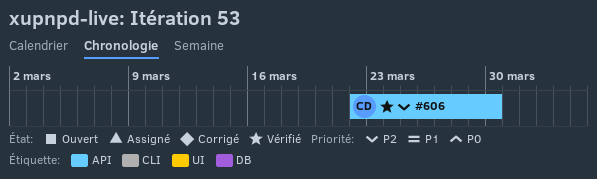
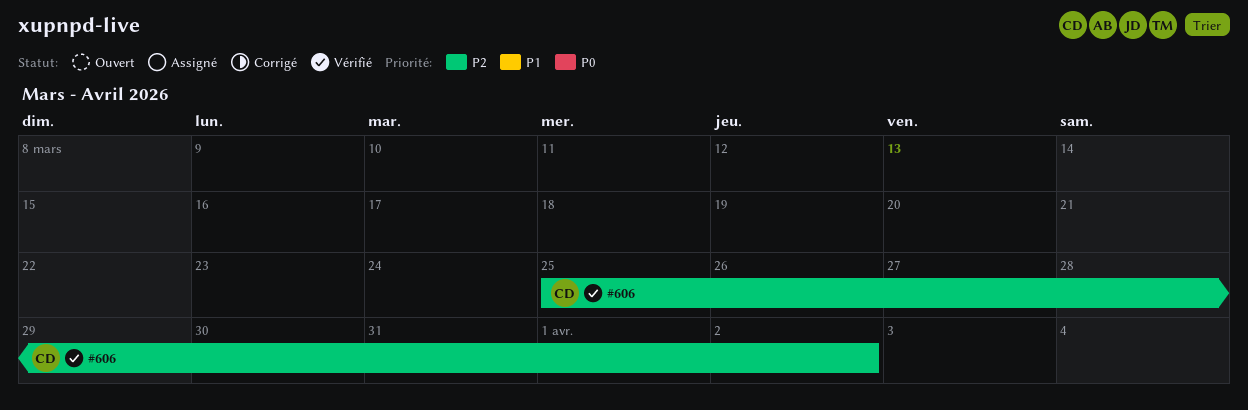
#606, start: Mar 22 -> Mar 25
#606, due: Mar 30 -> Apr 2

